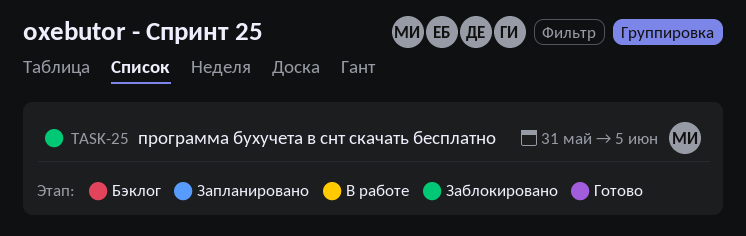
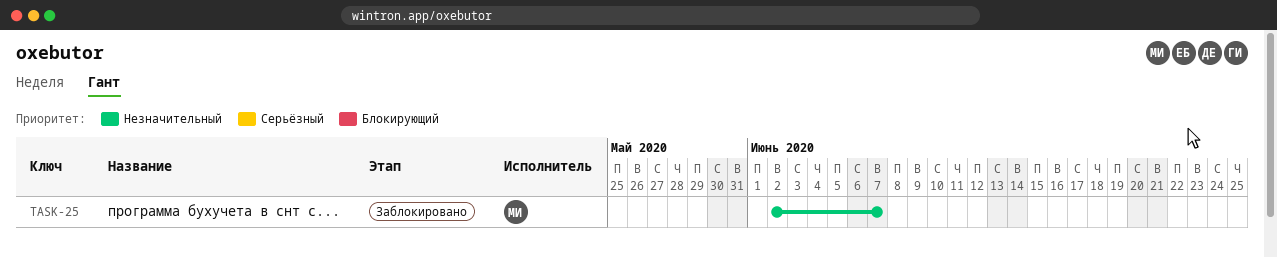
TASK-25, start: May 31 -> Jun 2
TASK-25, due: Jun 5 -> Jun 7

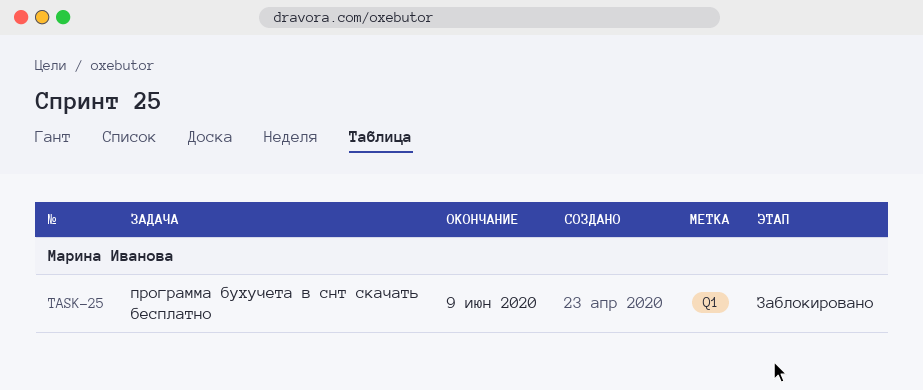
TASK-25, due: Jun 7 -> Jun 9

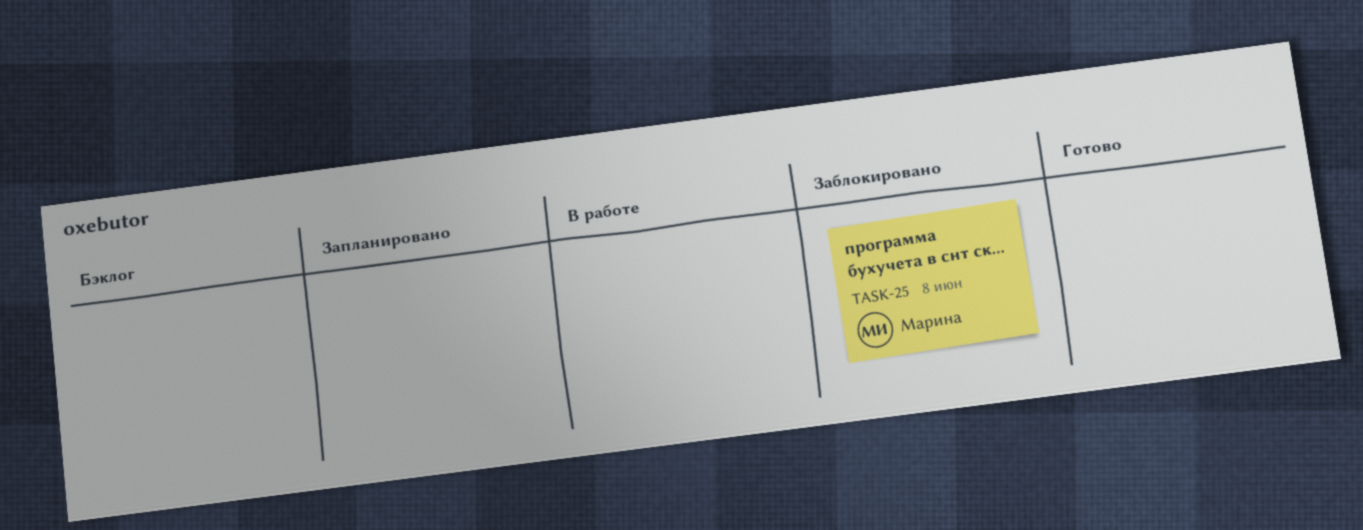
TASK-25, due: Jun 9 -> Jun 8

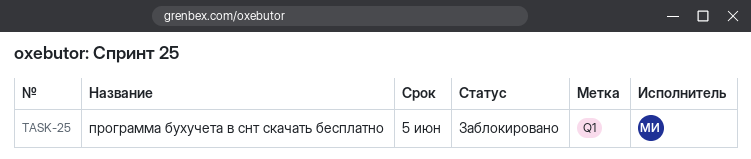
TASK-25, due: Jun 8 -> Jun 5

